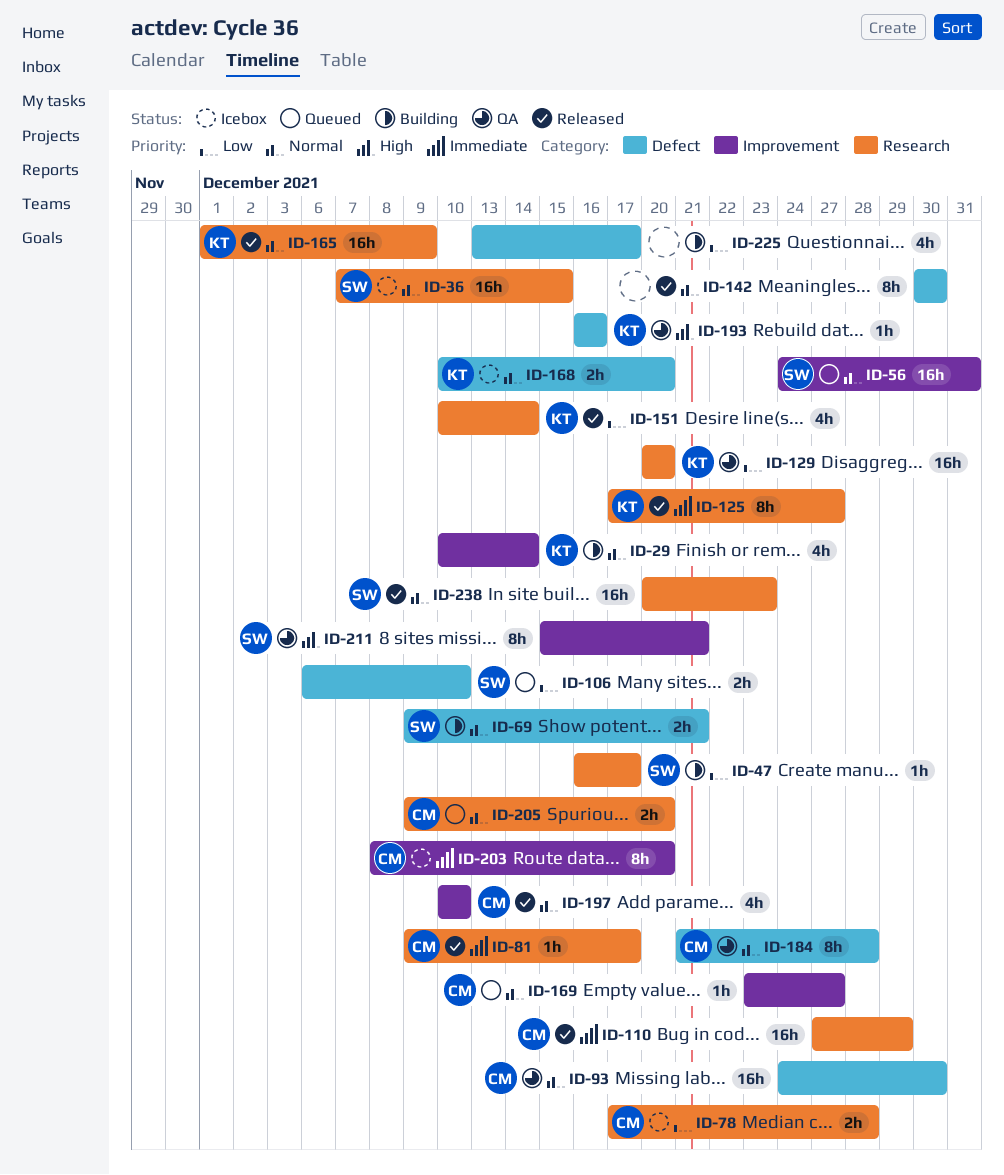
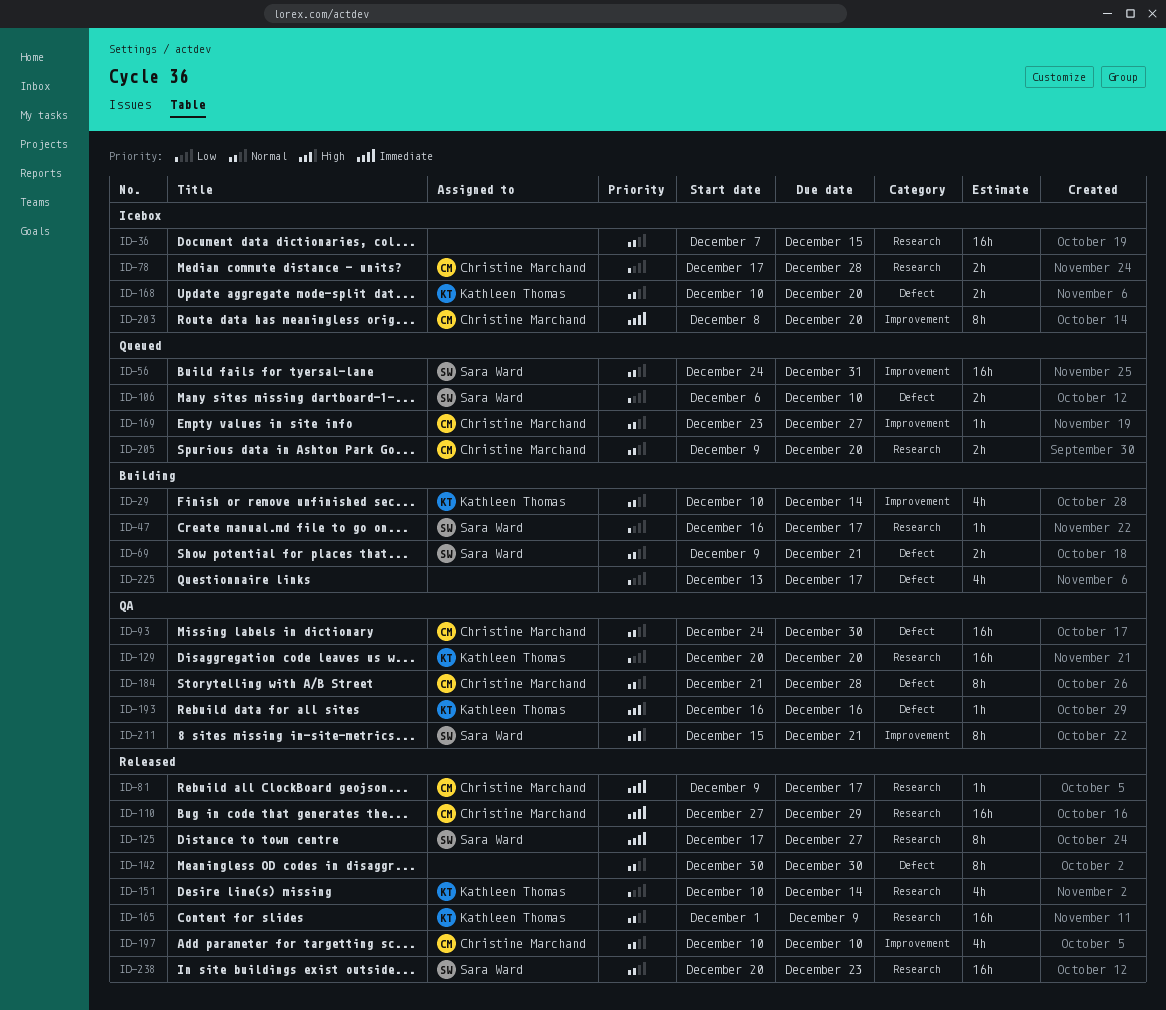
ID-36, owner: Sara Ward -> none
ID-125, owner: Kathleen Thomas -> Sara Ward

